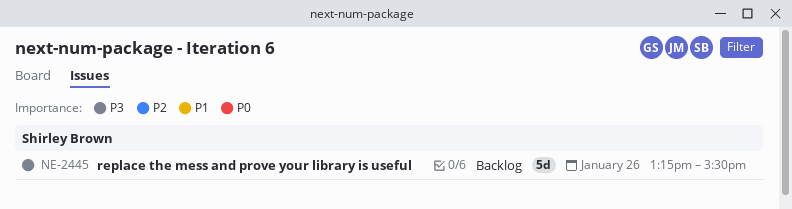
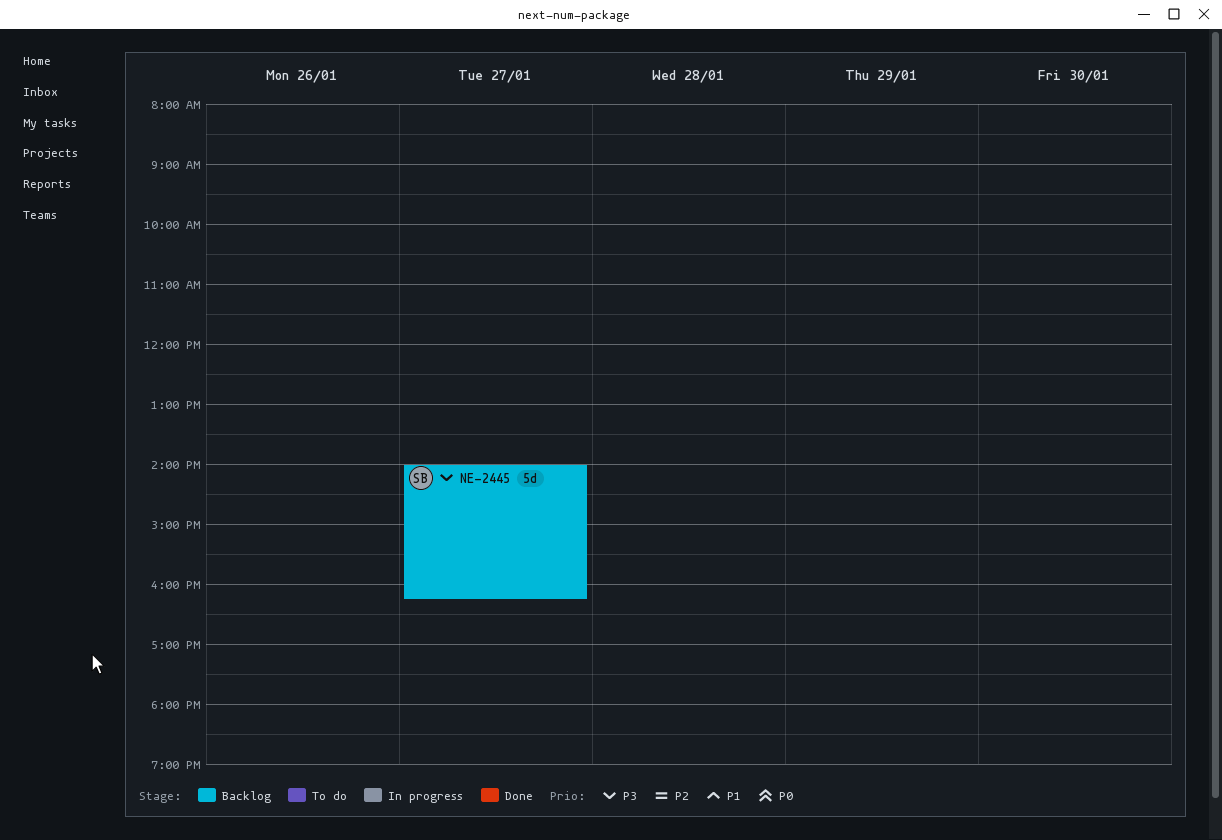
NE-2445, day: Jan 26 -> Jan 27
NE-2445, begins: 13:15 -> 14:00
NE-2445, ends: 15:30 -> 16:15

